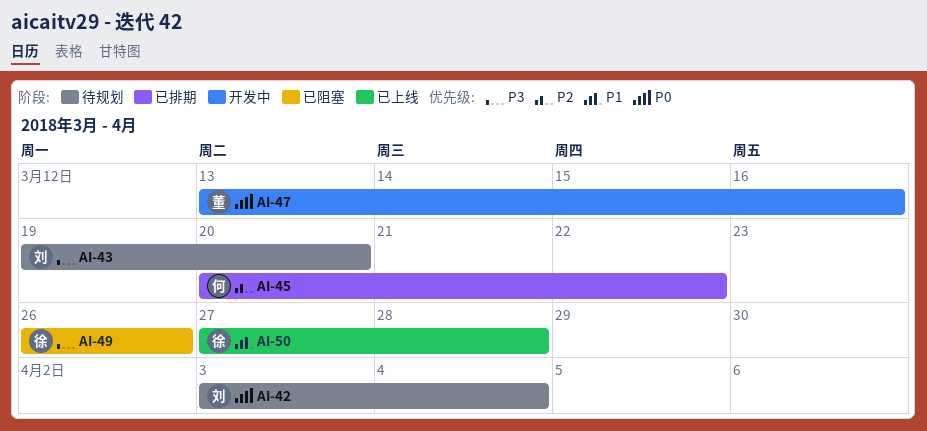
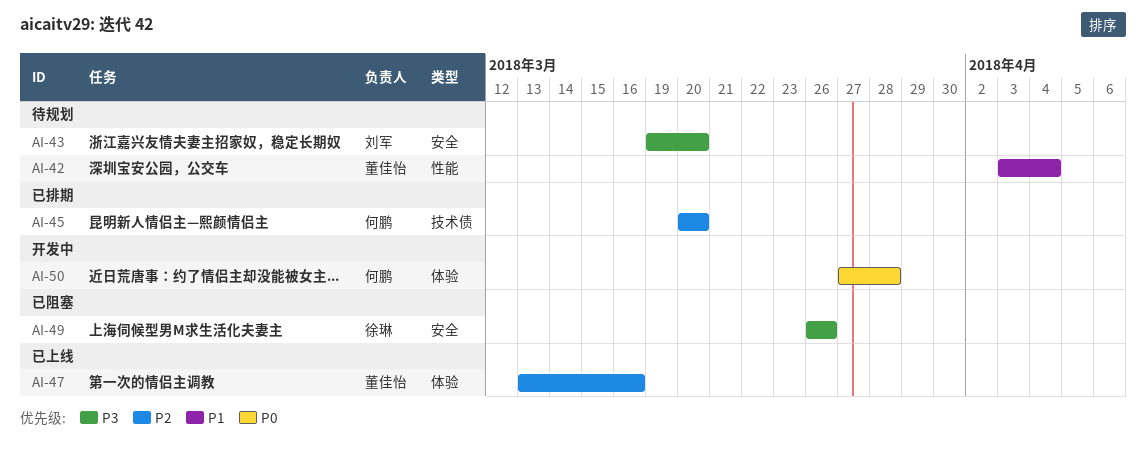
AI-42, owner: 刘军 -> 董佳怡
AI-42, priority: P0 -> P1
AI-45, due: Mar 22 -> Mar 20
AI-47, status: 开发中 -> 已上线
AI-47, priority: P0 -> P2
AI-50, status: 已上线 -> 开发中
AI-50, owner: 徐琳 -> 何鹏
AI-50, priority: P1 -> P0

